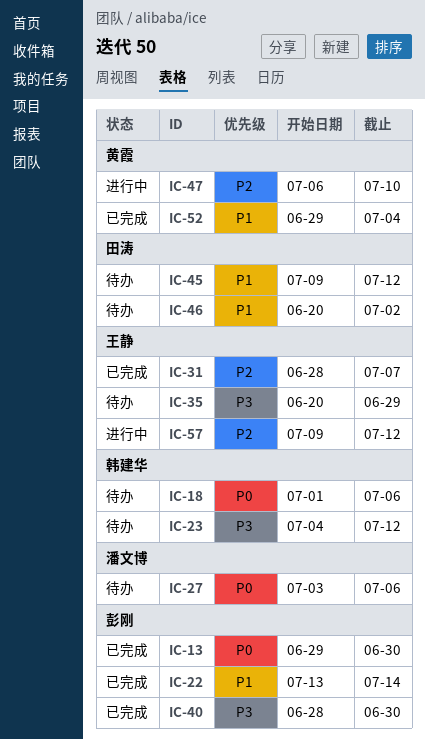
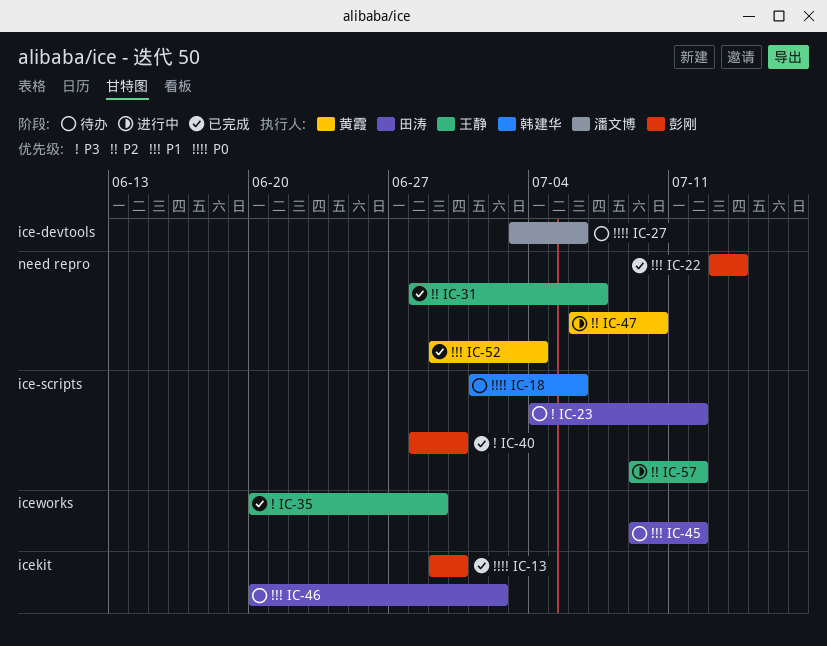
IC-23, owner: 韩建华 -> 田涛
IC-35, status: 待办 -> 已完成

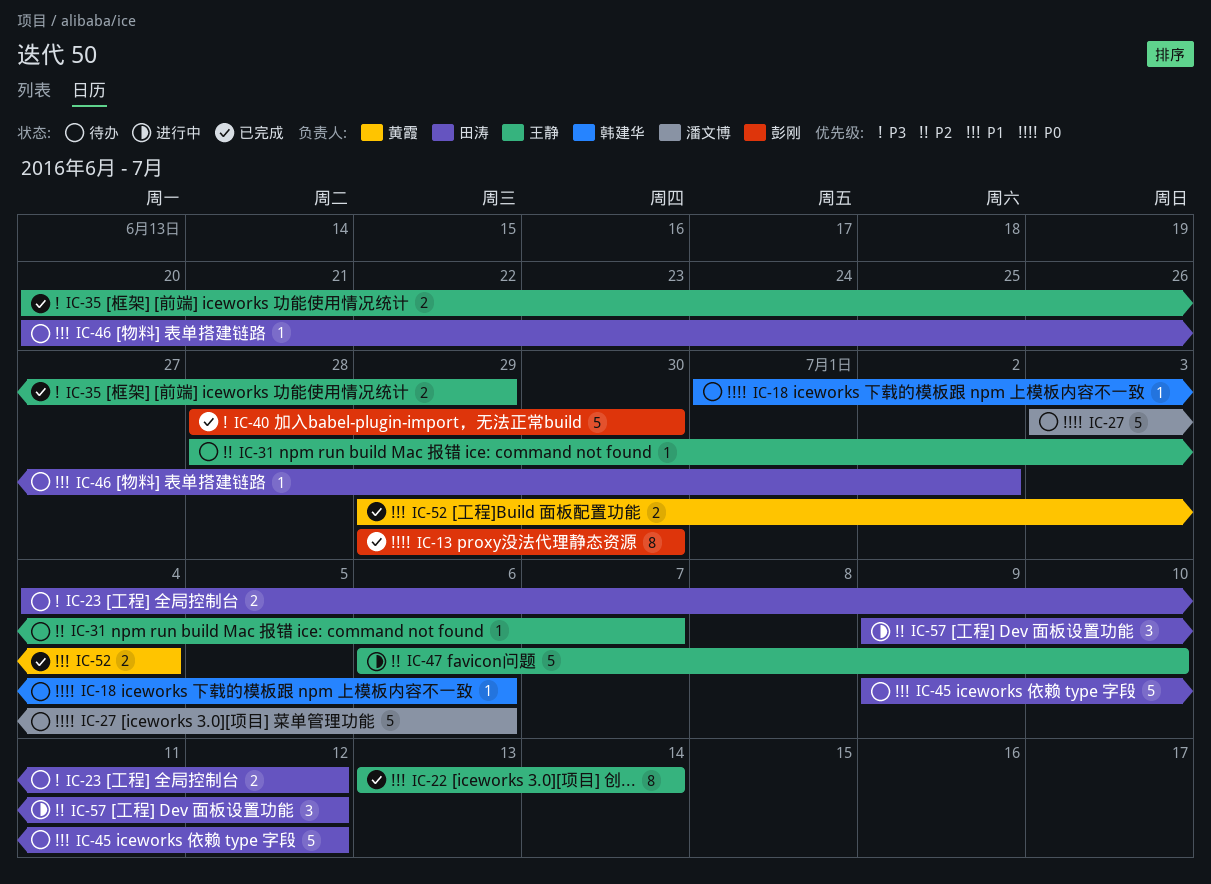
IC-22, owner: 彭刚 -> 王静
IC-31, status: 已完成 -> 待办
IC-47, owner: 黄霞 -> 王静
IC-57, owner: 王静 -> 田涛

